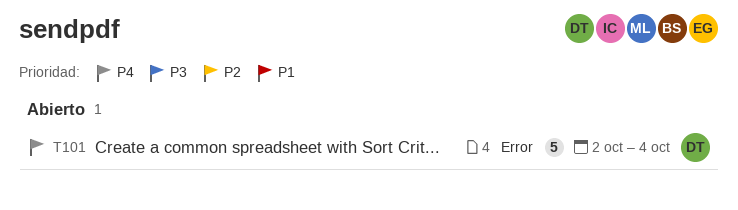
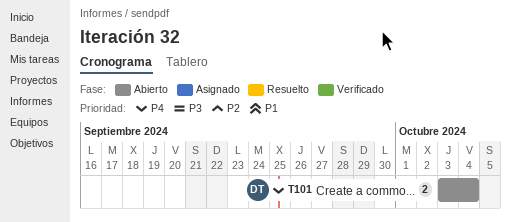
T101, estimate: 5 -> 2
T101, start: Oct 2 -> Oct 3

